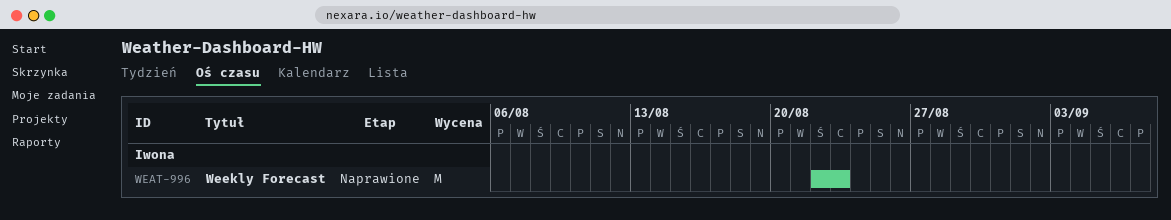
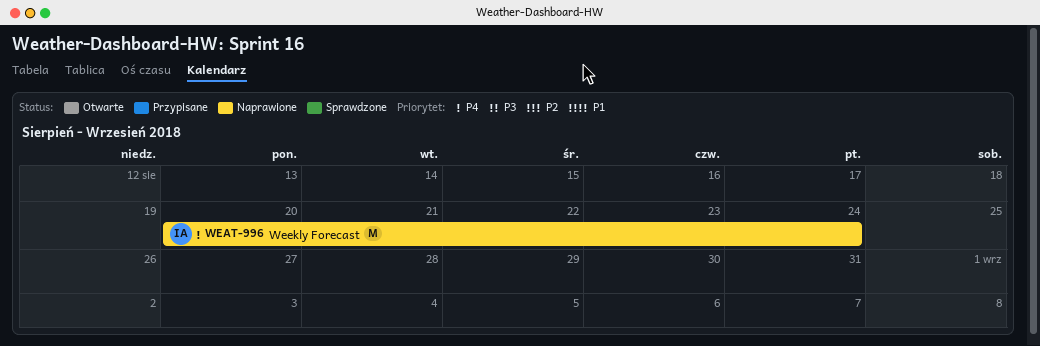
WEAT-996, start: Aug 22 -> Aug 20
WEAT-996, due: Aug 23 -> Aug 24

